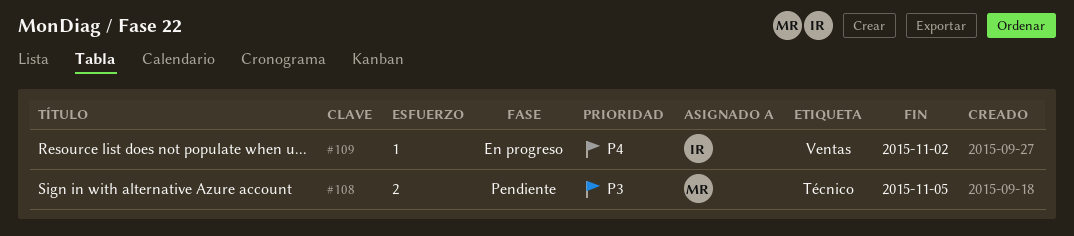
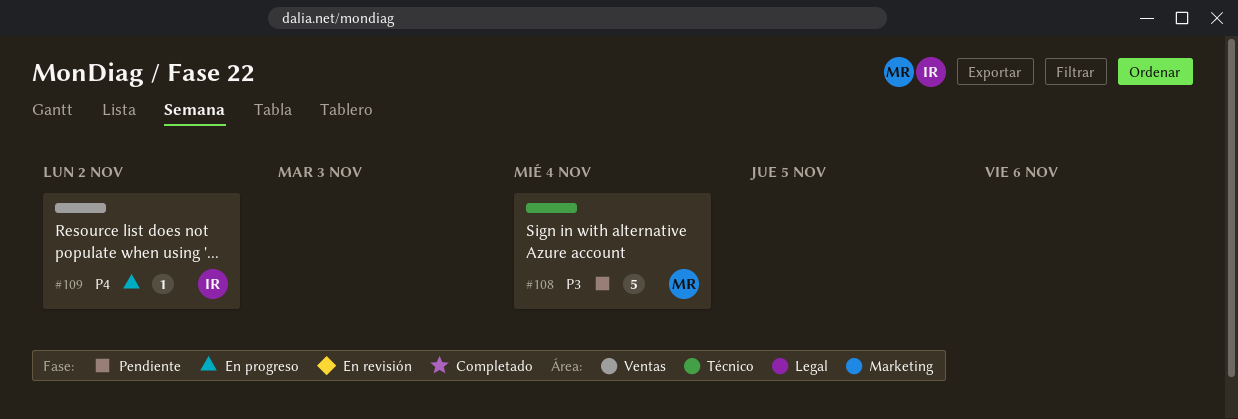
#108, estimate: 2 -> 5
#108, due: Nov 5 -> Nov 4

